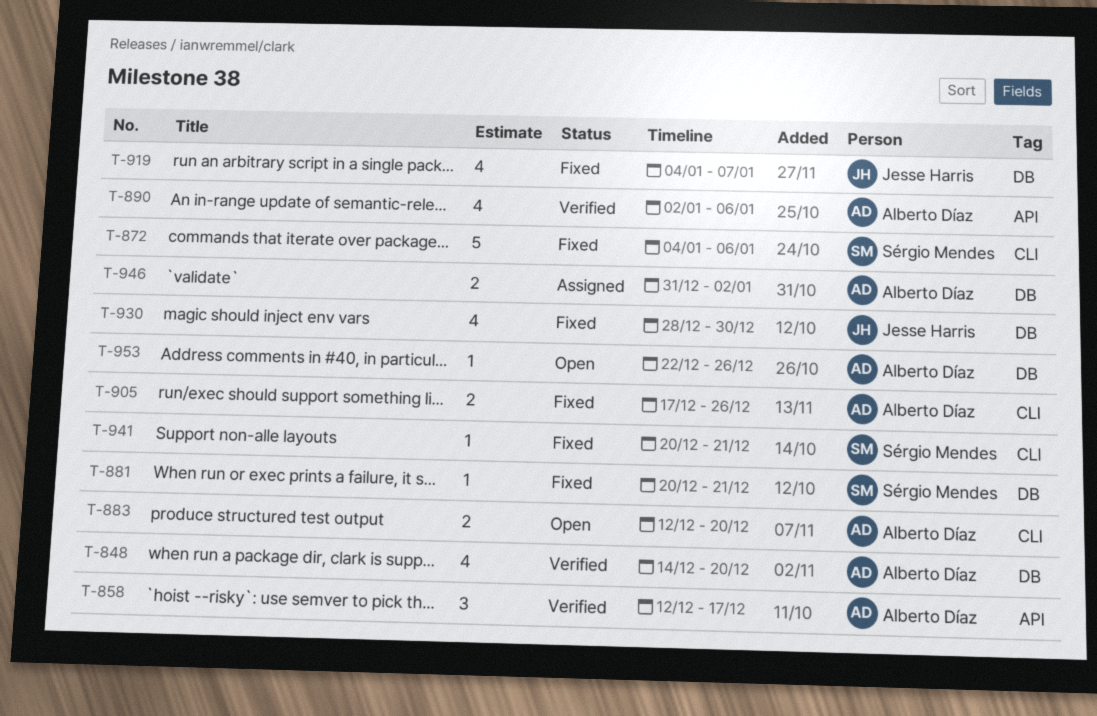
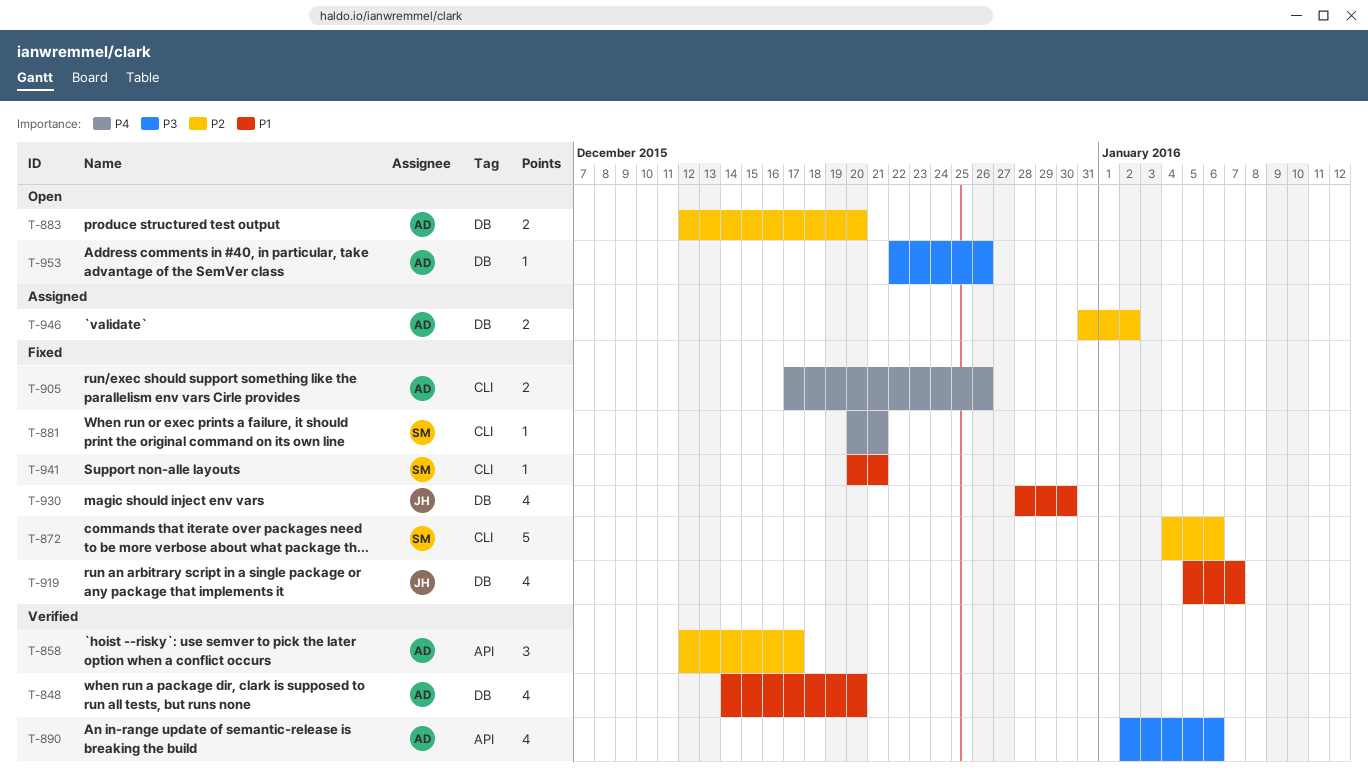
T-881, label: DB -> CLI
T-883, label: CLI -> DB
T-919, start: Jan 4 -> Jan 5

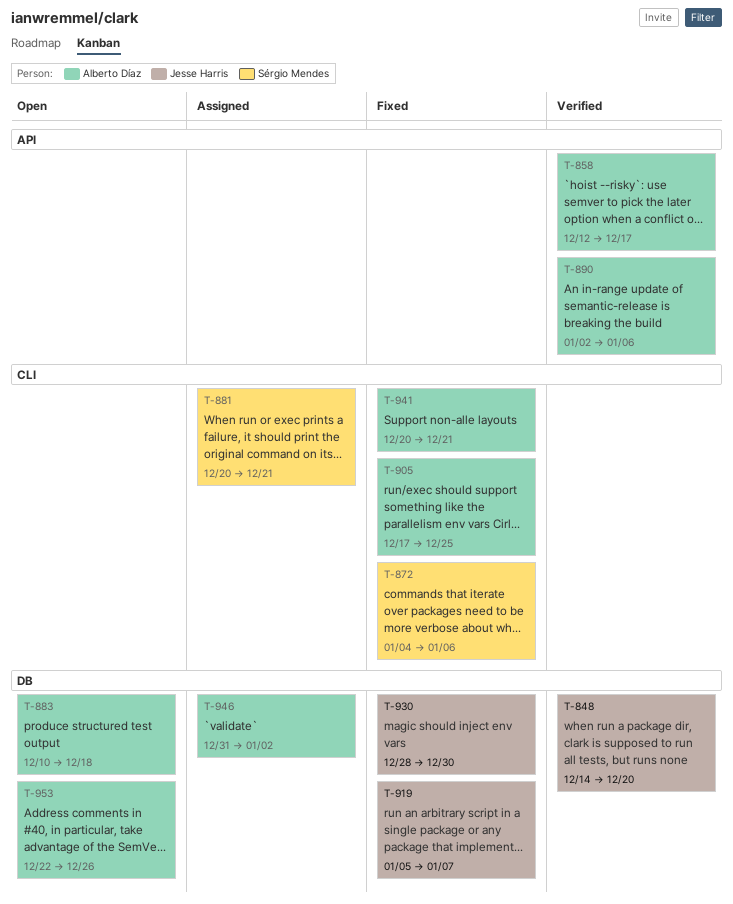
T-848, owner: Alberto Díaz -> Jesse Harris
T-881, status: Fixed -> Assigned
T-883, start: Dec 12 -> Dec 10
T-883, due: Dec 20 -> Dec 18
T-905, due: Dec 26 -> Dec 25
T-941, owner: Sérgio Mendes -> Alberto Díaz

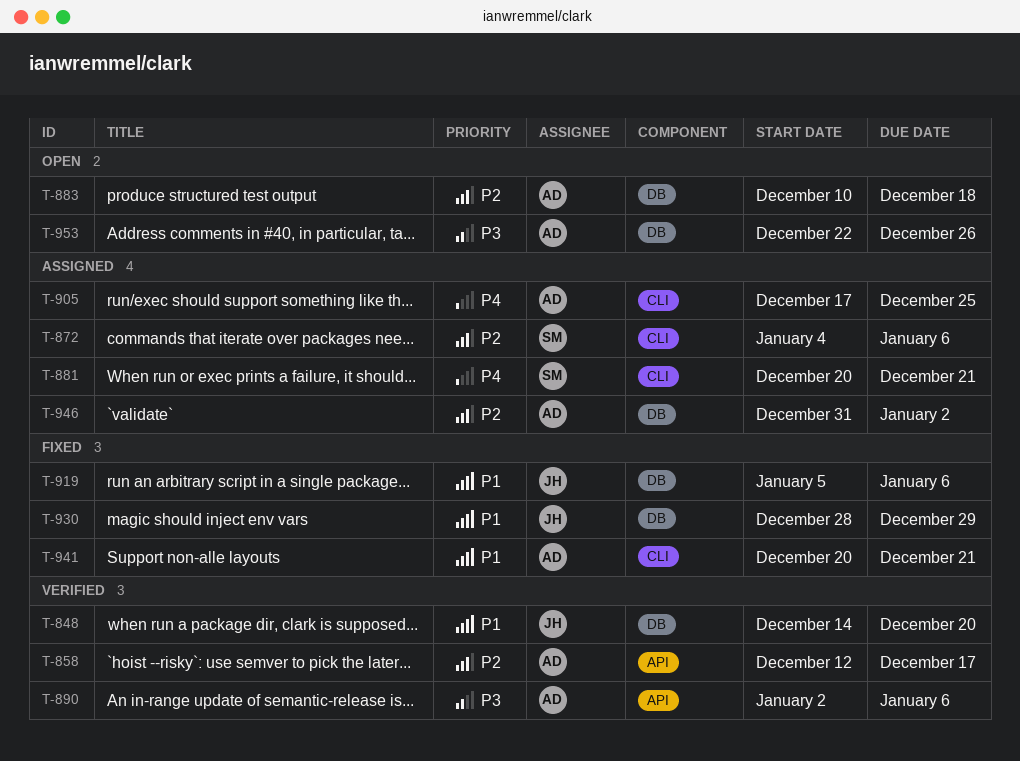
T-872, status: Fixed -> Assigned
T-905, status: Fixed -> Assigned
T-919, due: Jan 7 -> Jan 6
T-930, due: Dec 30 -> Dec 29

